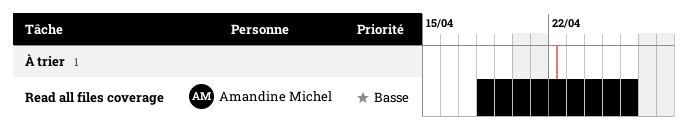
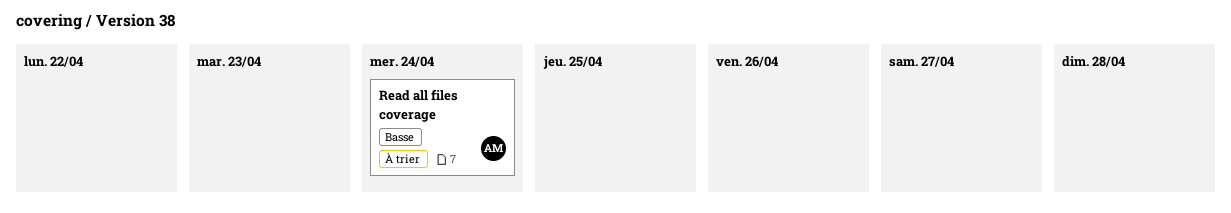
Read all files coverage, due: Apr 26 -> Apr 24

